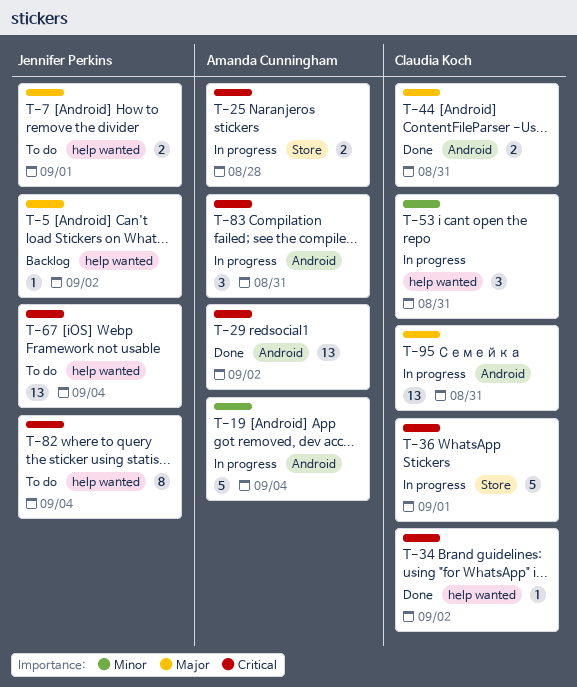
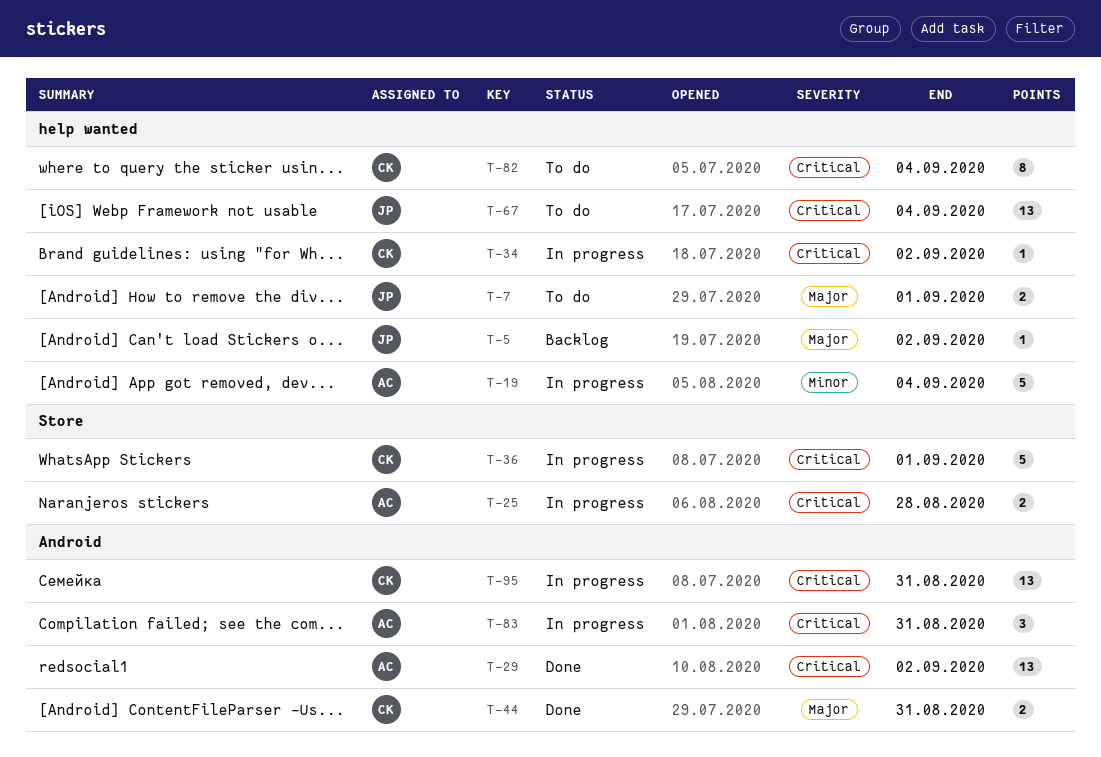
T-19, label: Android -> help wanted
T-34, status: Done -> In progress
T-53: present -> none
T-82, owner: Jennifer Perkins -> Claudia Koch
T-95, priority: Major -> Critical

